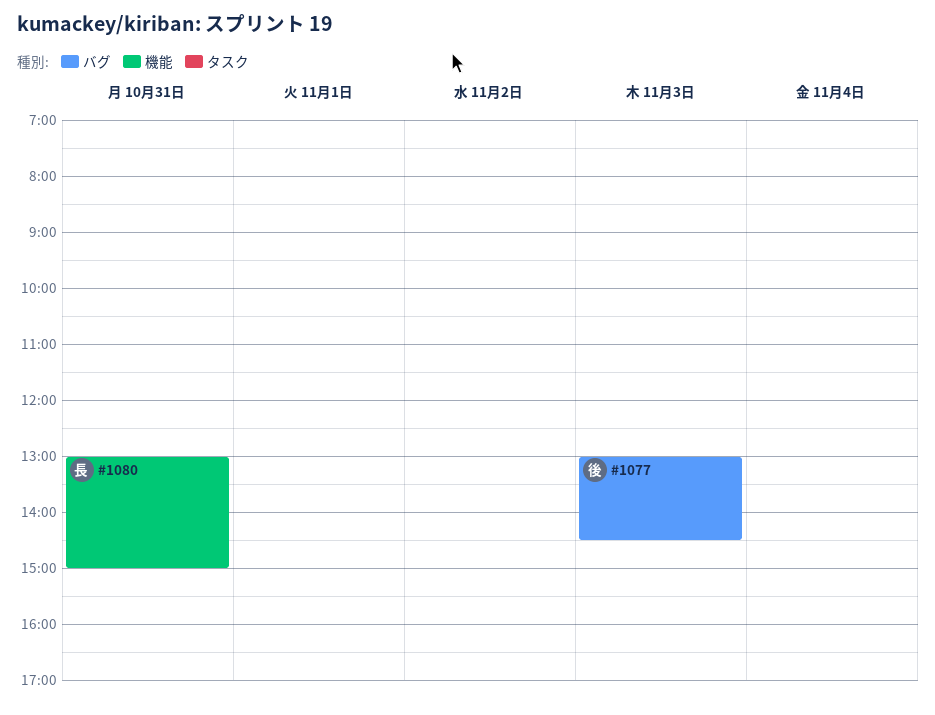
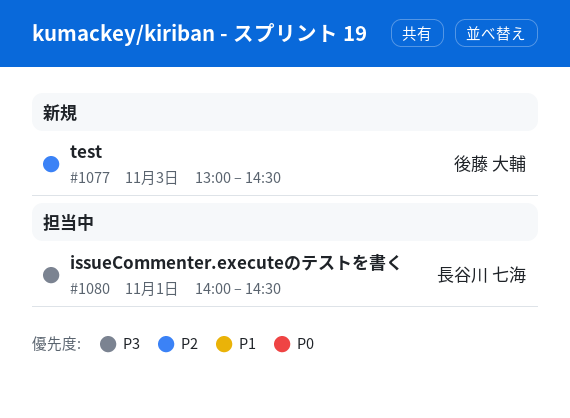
#1080, day: Oct 31 -> Nov 1
#1080, begins: 13:00 -> 14:00
#1080, ends: 15:00 -> 14:30

